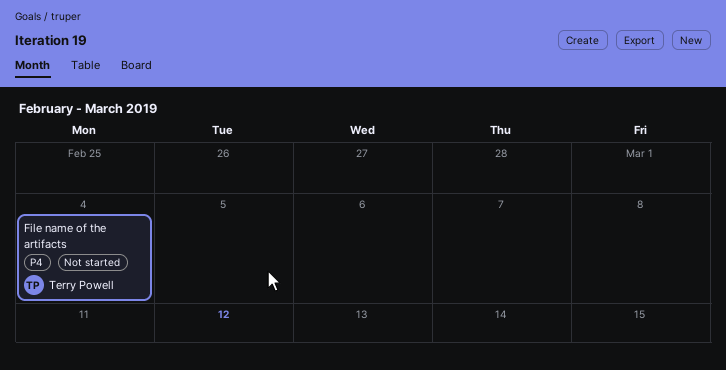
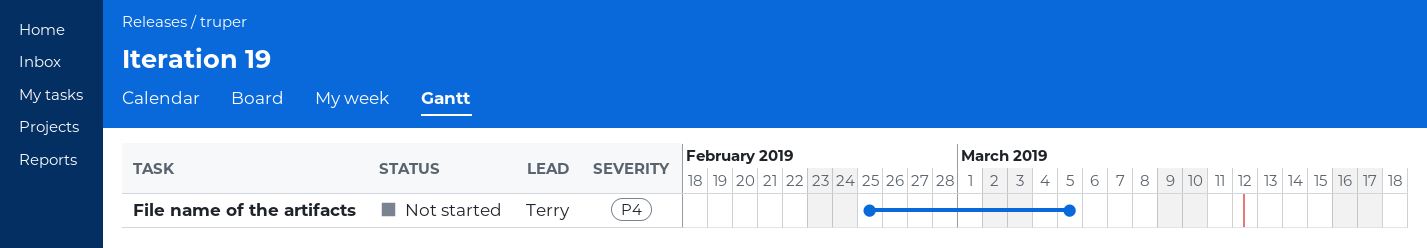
File name of the artifacts, due: Mar 4 -> Mar 5

